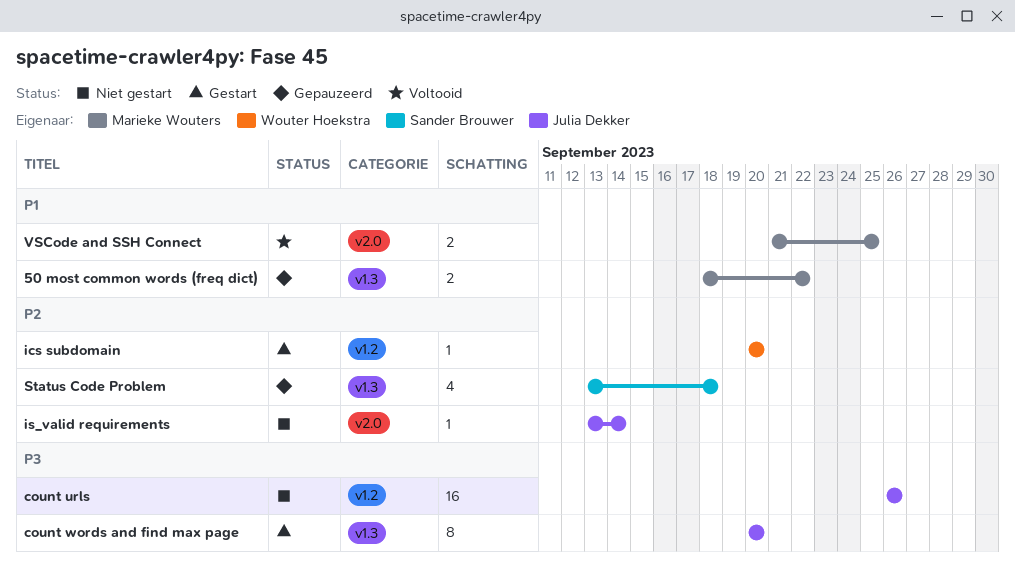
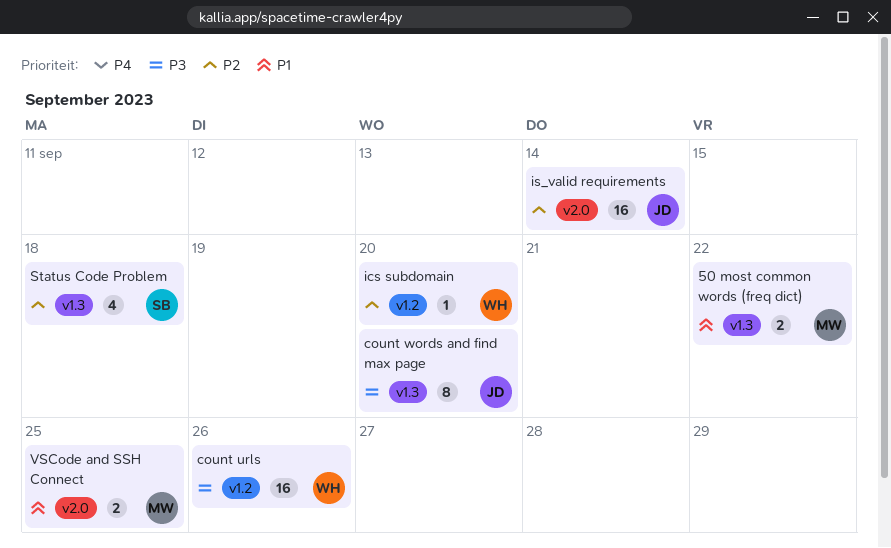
count urls, owner: Julia Dekker -> Wouter Hoekstra
is_valid requirements, estimate: 1 -> 16

